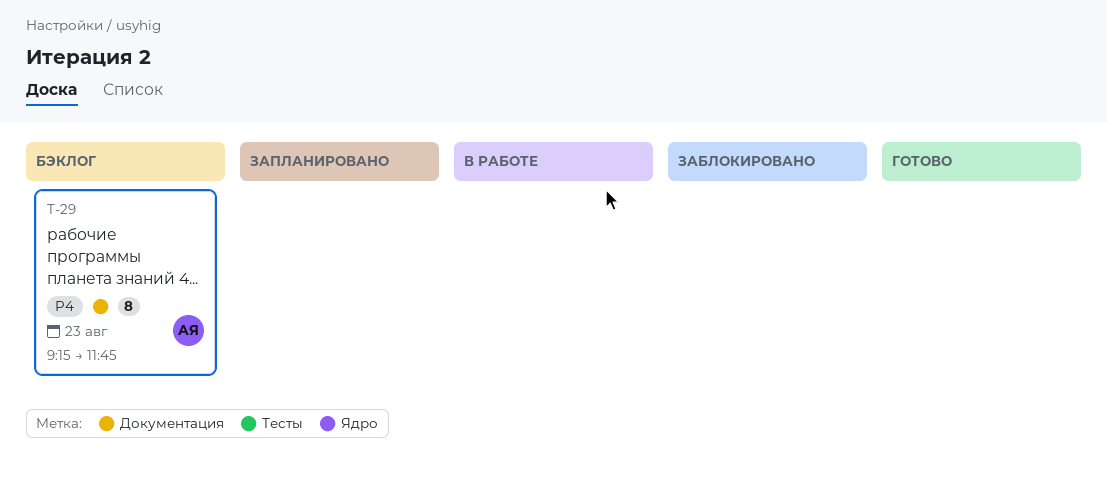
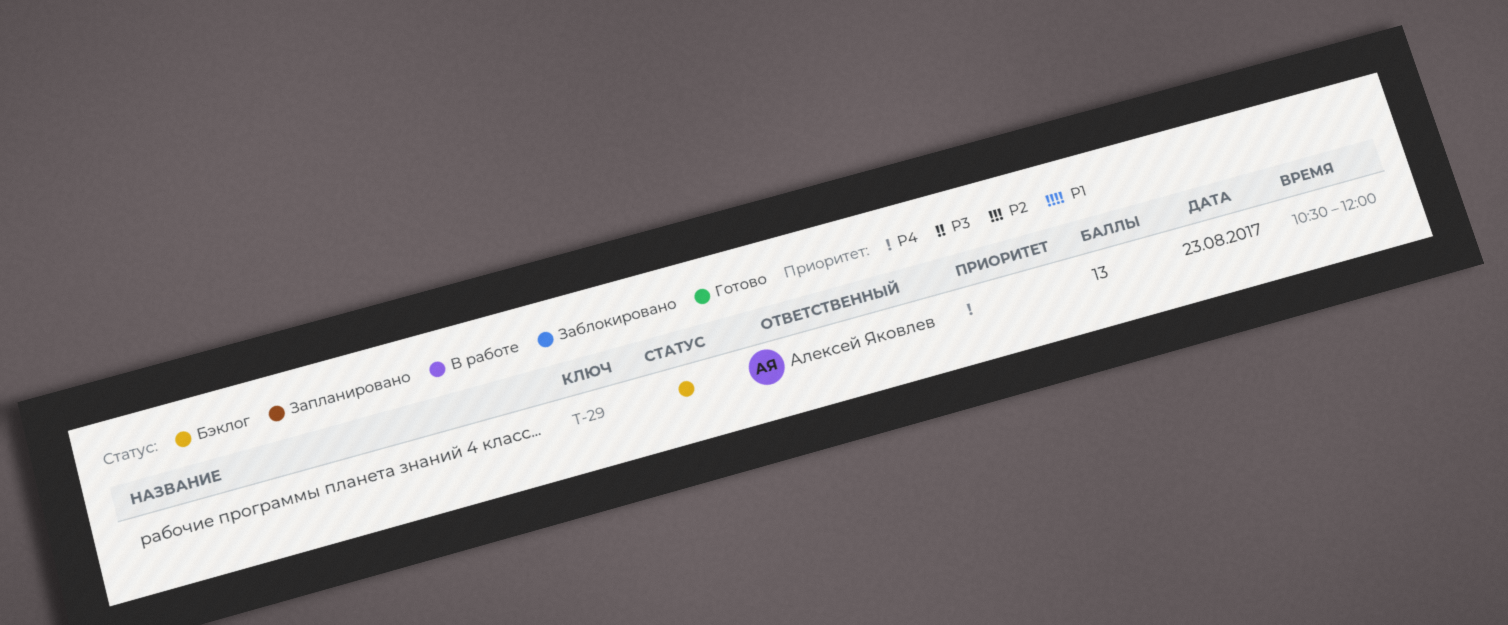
T-29, estimate: 8 -> 13
T-29, begins: 09:15 -> 10:30
T-29, ends: 11:45 -> 12:00

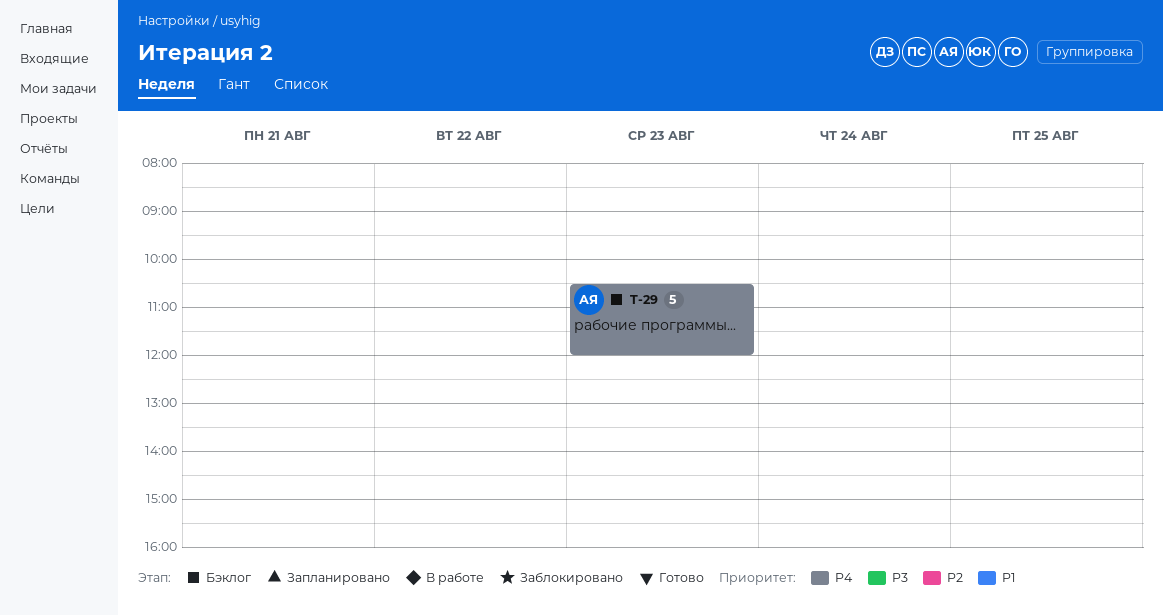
T-29, estimate: 13 -> 5

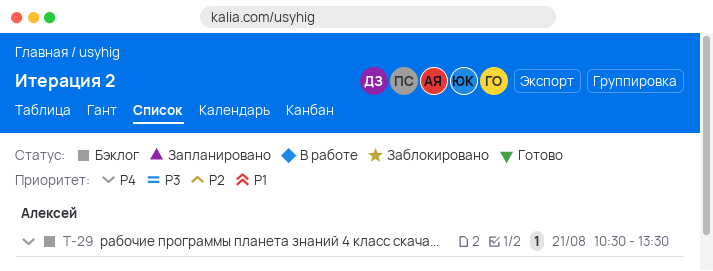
T-29, estimate: 5 -> 1
T-29, day: Aug 23 -> Aug 21
T-29, ends: 12:00 -> 13:30

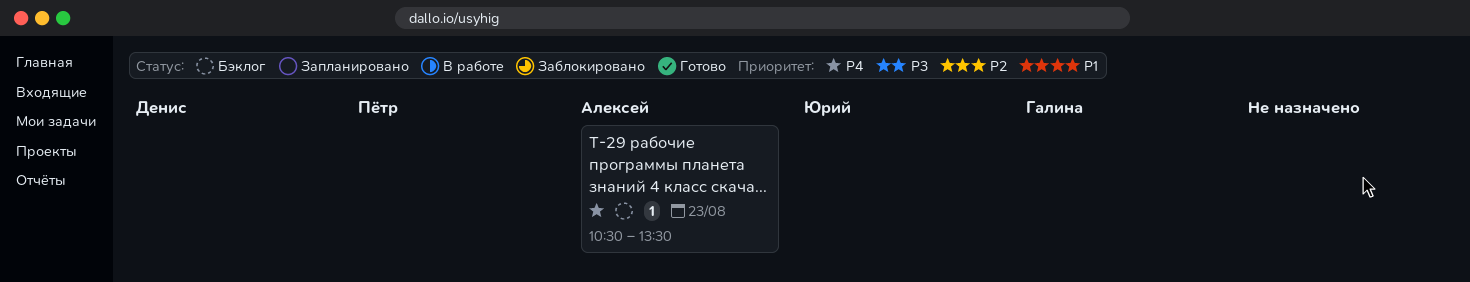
T-29, day: Aug 21 -> Aug 23

